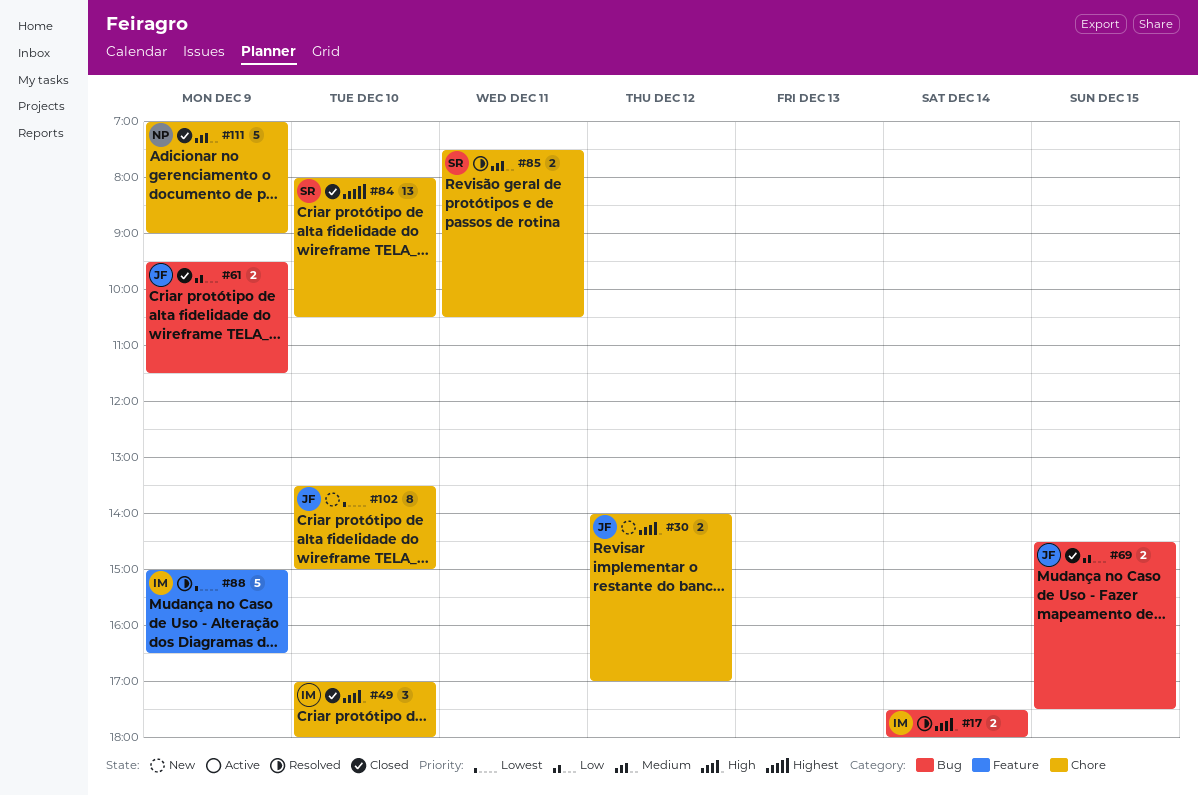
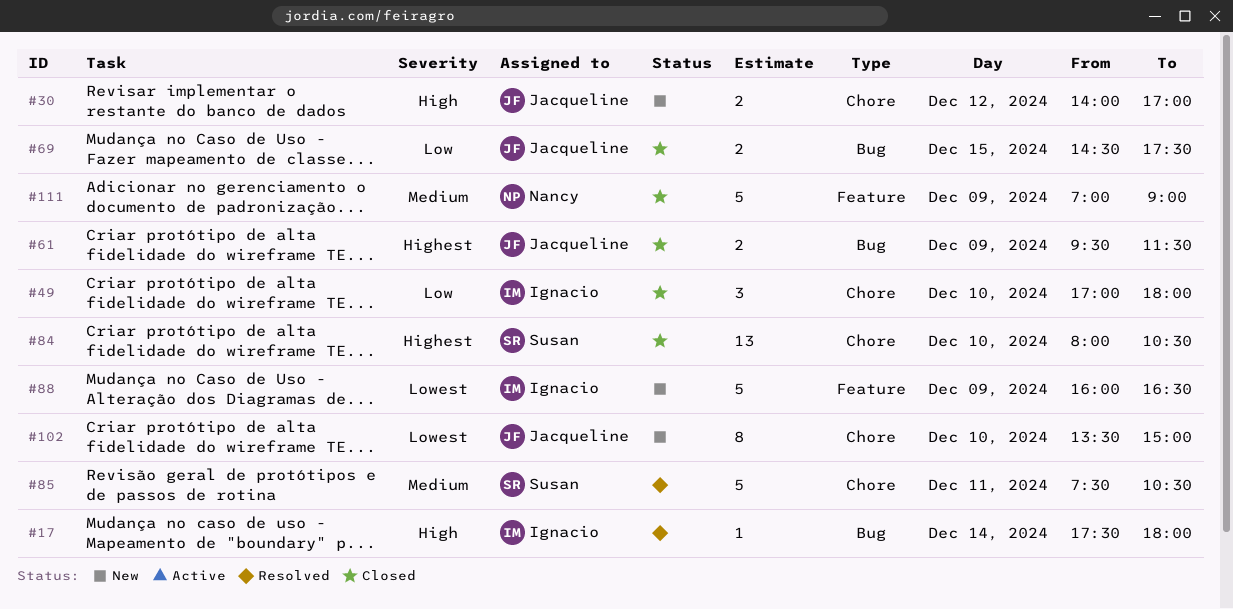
#17, estimate: 2 -> 1
#49, priority: High -> Low
#61, priority: Low -> Highest
#85, estimate: 2 -> 5
#88, status: Resolved -> New
#88, begins: 15:00 -> 16:00
#111, label: Chore -> Feature

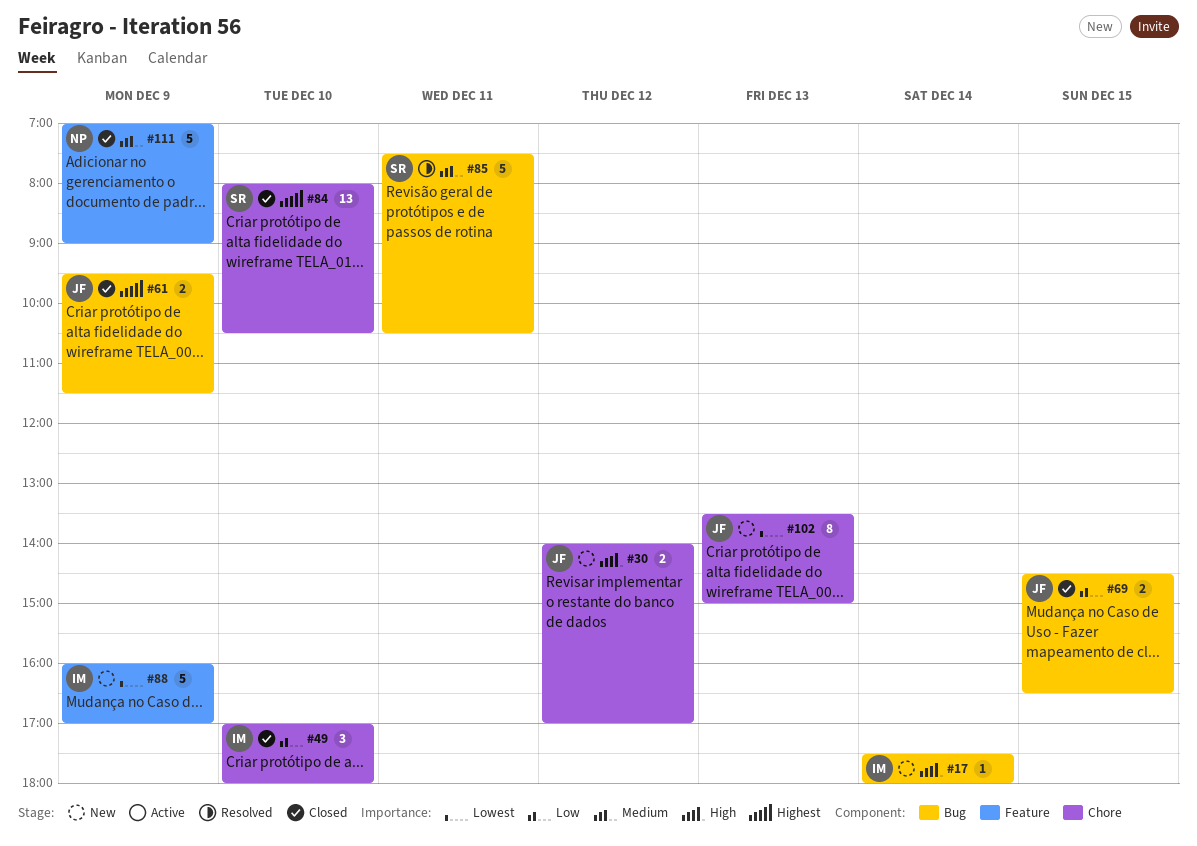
#17, status: Resolved -> New
#69, ends: 17:30 -> 16:30
#85, label: Chore -> Bug
#88, ends: 16:30 -> 17:00
#102, day: Dec 10 -> Dec 13

